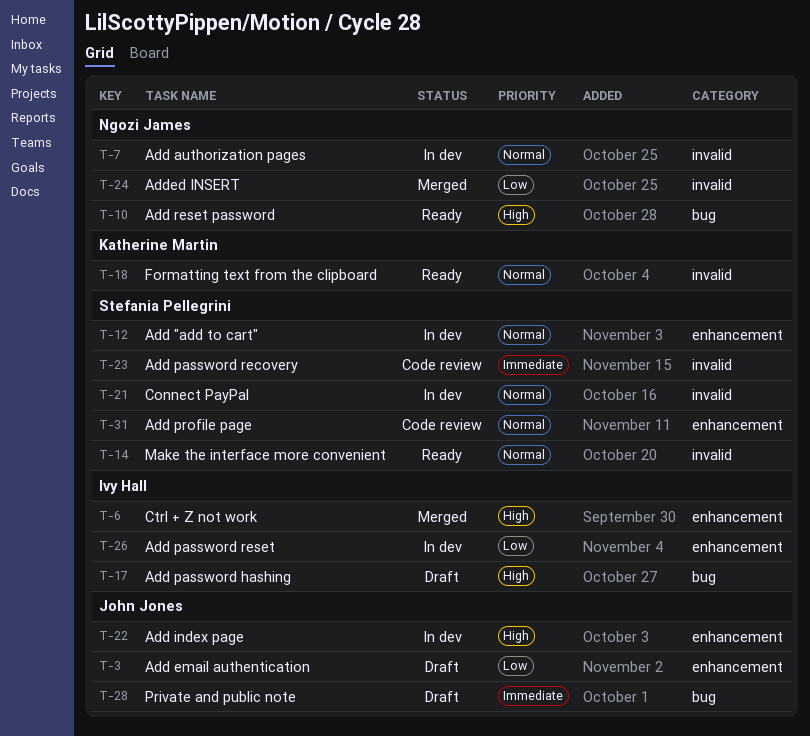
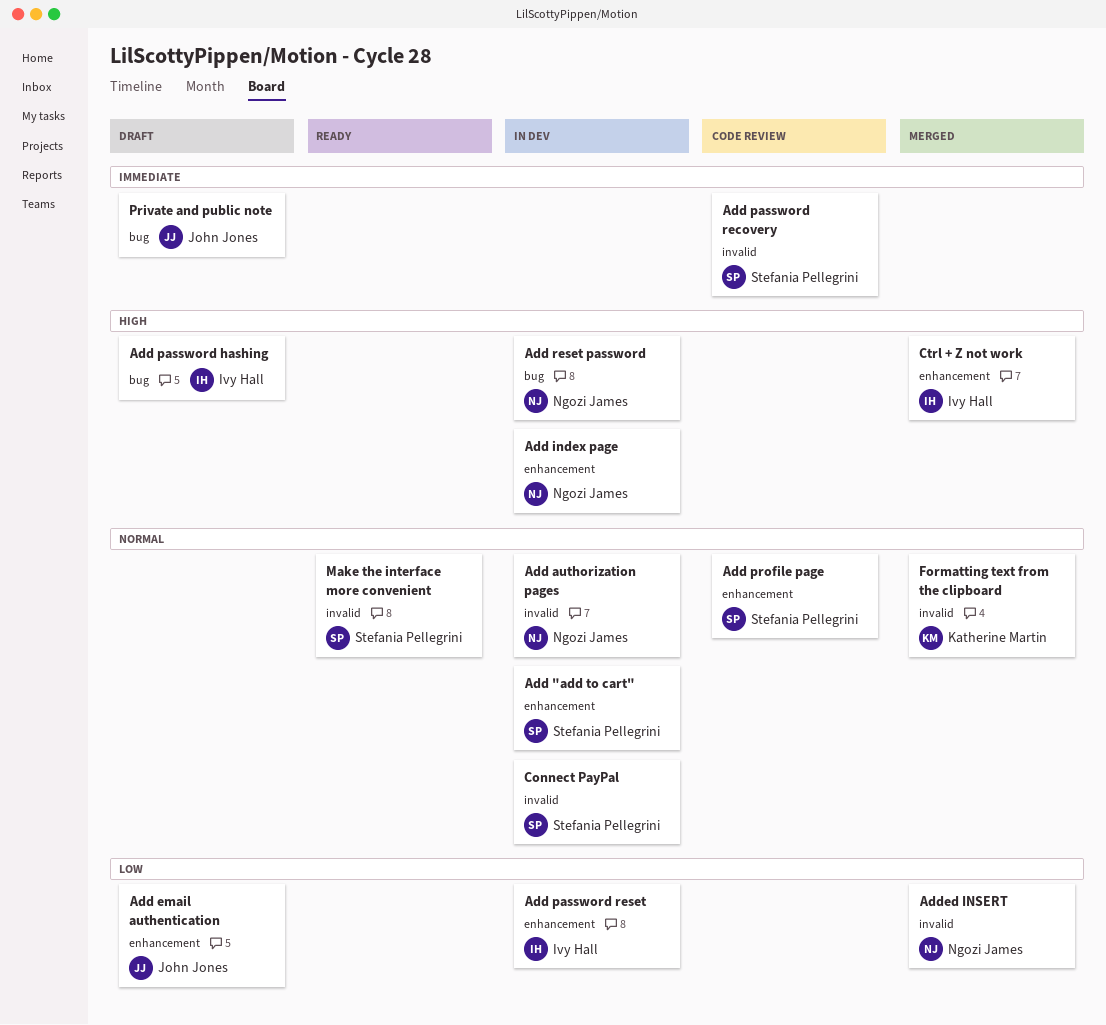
Add index page, owner: John Jones -> Ngozi James
Add reset password, status: Ready -> In dev
Formatting text from the clipboard, status: Ready -> Merged

